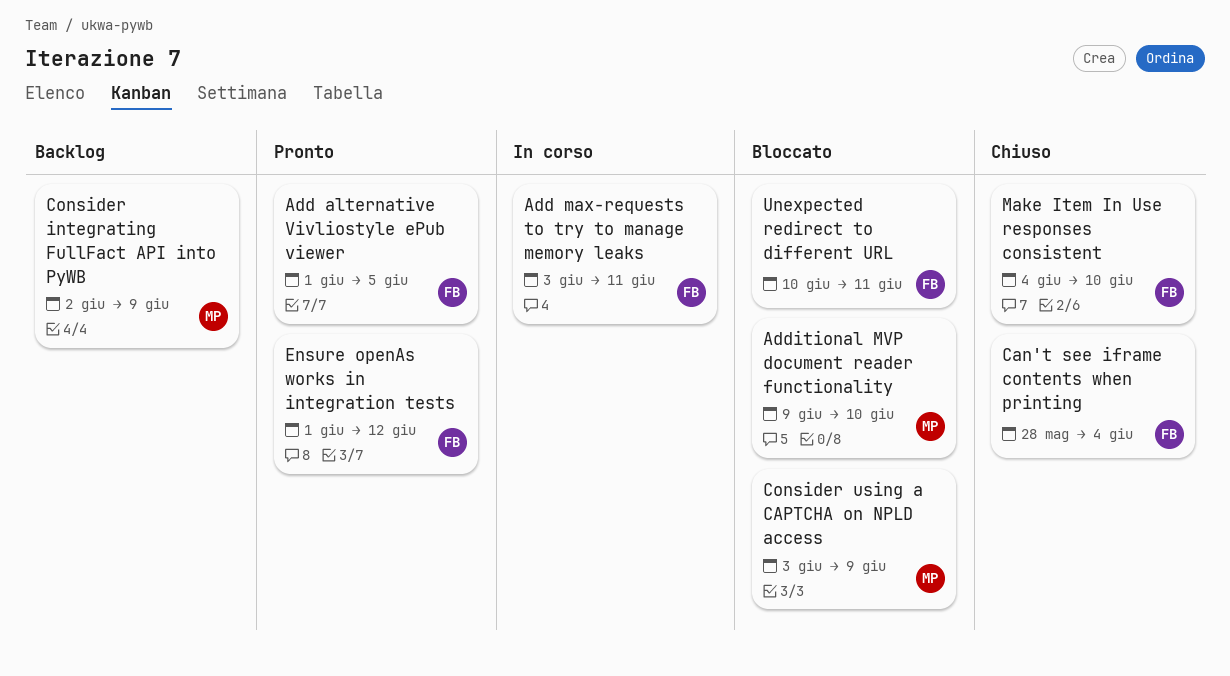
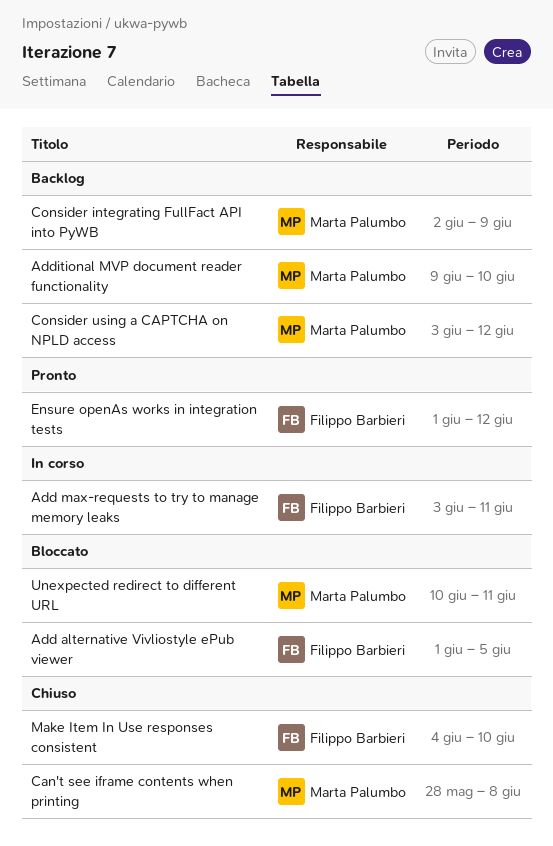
Add alternative Vivliostyle ePub viewer, status: Pronto -> Bloccato
Additional MVP document reader functionality, status: Bloccato -> Backlog
Can't see iframe contents when printing, owner: Filippo Barbieri -> Marta Palumbo
Can't see iframe contents when printing, due: Jun 4 -> Jun 8
Consider using a CAPTCHA on NPLD access, status: Bloccato -> Backlog
Consider using a CAPTCHA on NPLD access, due: Jun 9 -> Jun 12
Unexpected redirect to different URL, owner: Filippo Barbieri -> Marta Palumbo

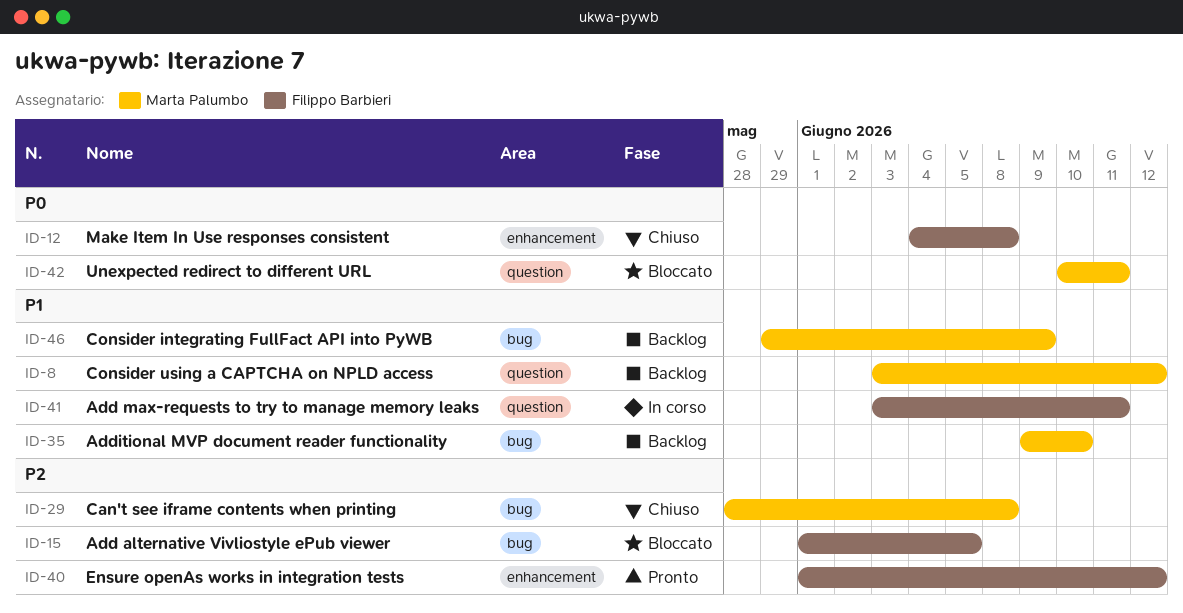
Consider integrating FullFact API into PyWB, start: Jun 2 -> May 29
Make Item In Use responses consistent, due: Jun 10 -> Jun 8

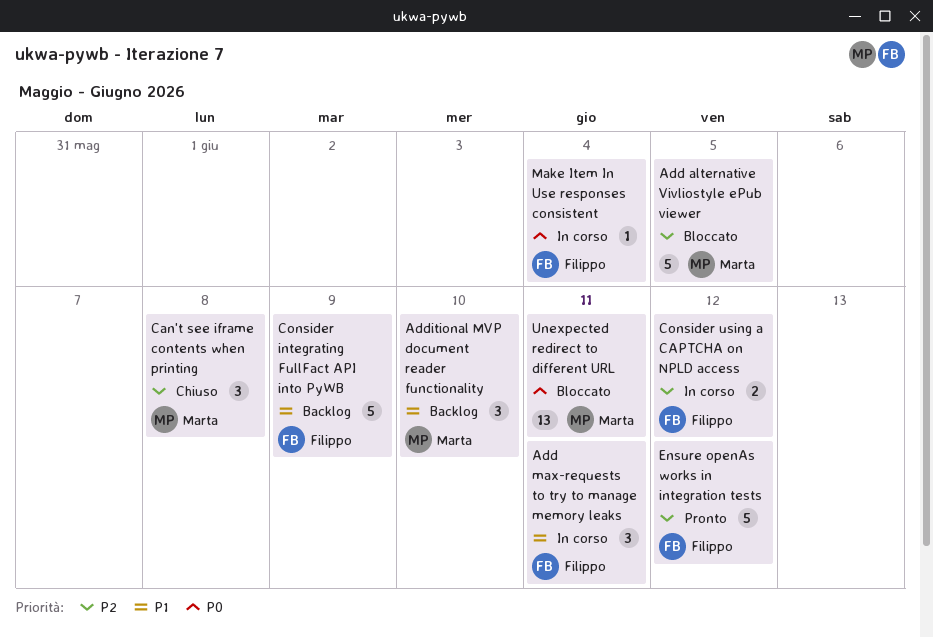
Add alternative Vivliostyle ePub viewer, owner: Filippo Barbieri -> Marta Palumbo
Consider integrating FullFact API into PyWB, owner: Marta Palumbo -> Filippo Barbieri
Consider using a CAPTCHA on NPLD access, status: Backlog -> In corso
Consider using a CAPTCHA on NPLD access, owner: Marta Palumbo -> Filippo Barbieri
Consider using a CAPTCHA on NPLD access, priority: P1 -> P2
Make Item In Use responses consistent, status: Chiuso -> In corso
Make Item In Use responses consistent, due: Jun 8 -> Jun 4

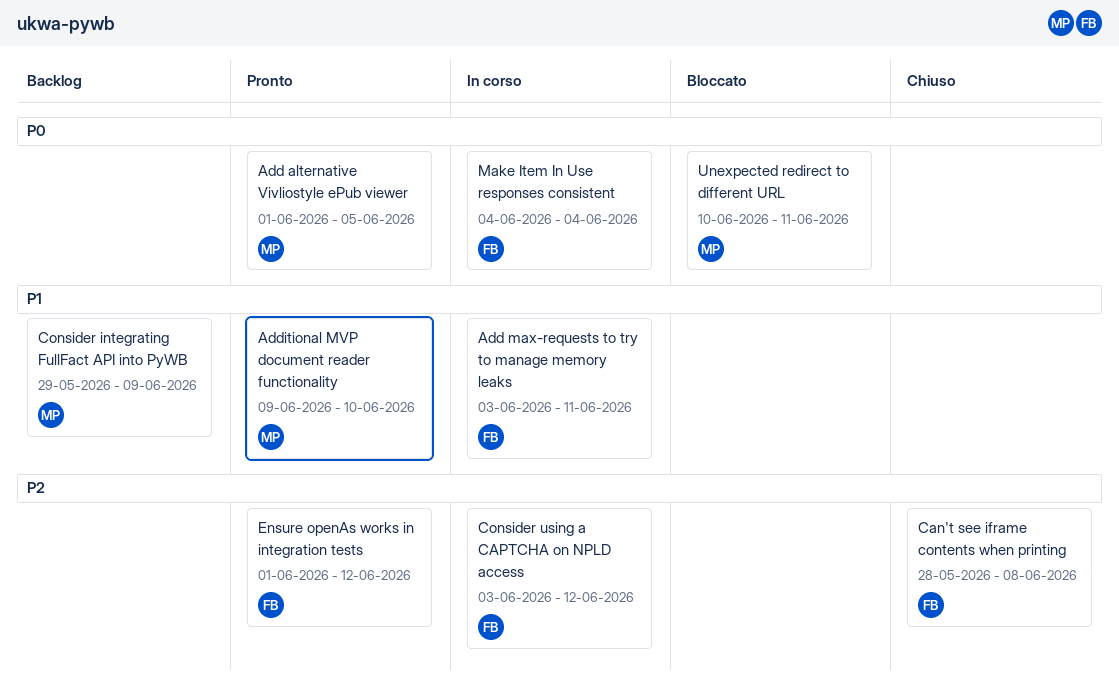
Add alternative Vivliostyle ePub viewer, status: Bloccato -> Pronto
Add alternative Vivliostyle ePub viewer, priority: P2 -> P0
Additional MVP document reader functionality, status: Backlog -> Pronto
Can't see iframe contents when printing, owner: Marta -> Filippo
Consider integrating FullFact API into PyWB, owner: Filippo -> Marta

